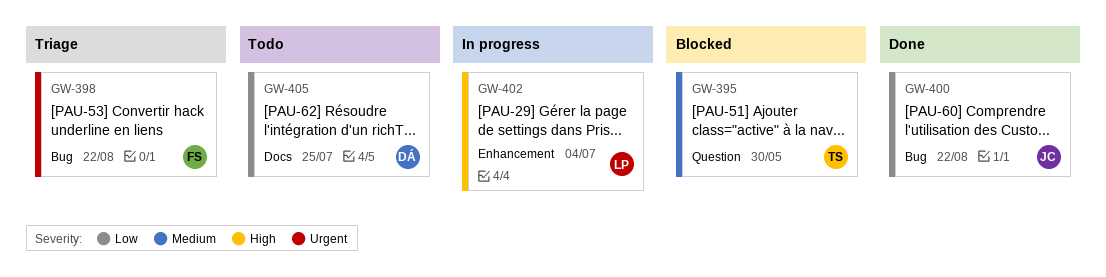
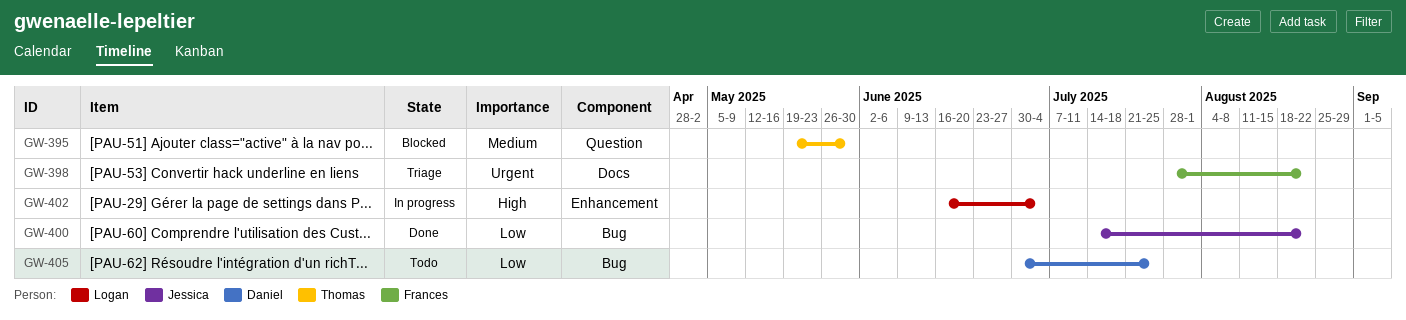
GW-398, label: Bug -> Docs
GW-405, label: Docs -> Bug

